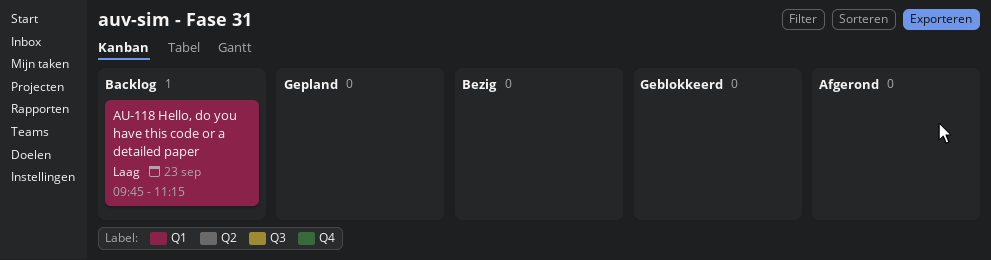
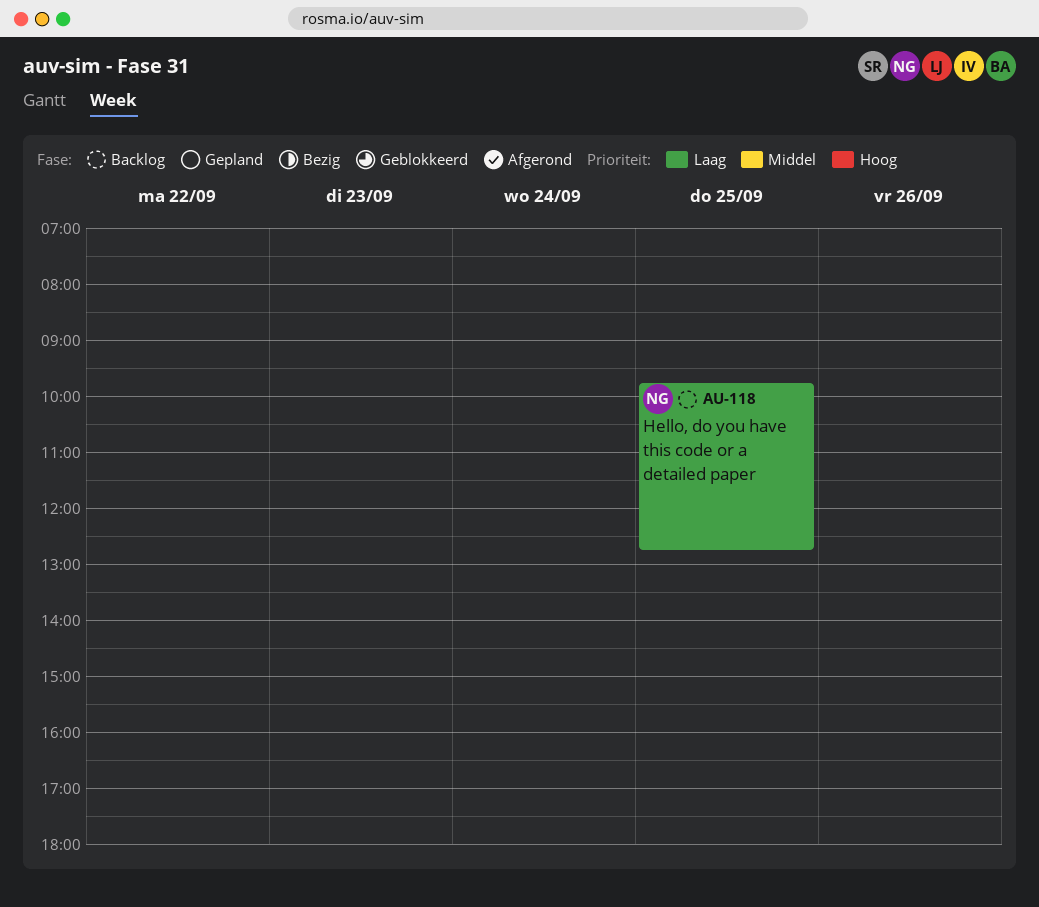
AU-118, day: Sep 23 -> Sep 25
AU-118, ends: 11:15 -> 12:45

